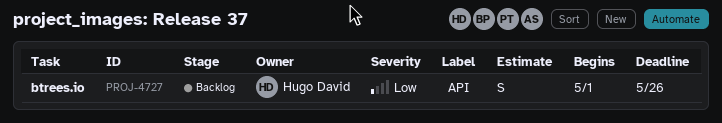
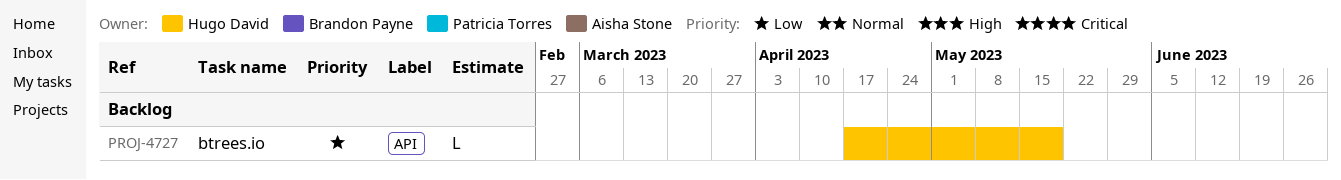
PROJ-4727, estimate: S -> L
PROJ-4727, start: May 1 -> Apr 17
PROJ-4727, due: May 26 -> May 19

